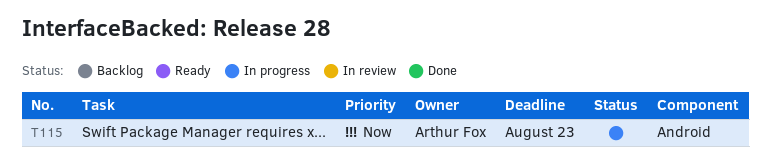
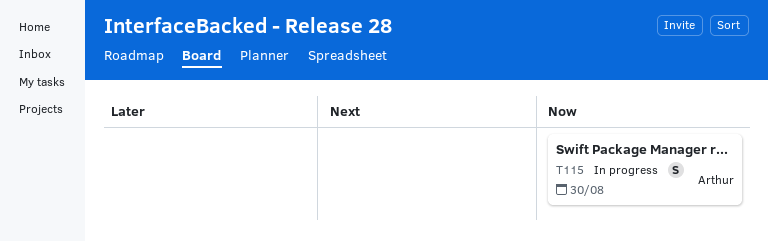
T115, due: Aug 23 -> Aug 30

